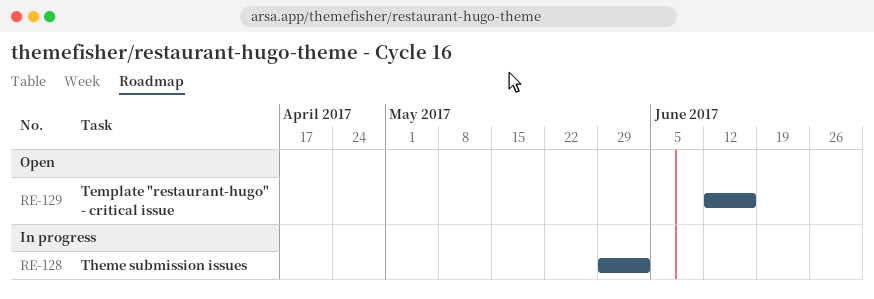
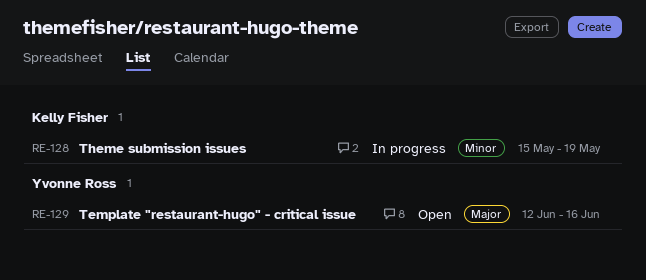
RE-128, start: May 29 -> May 15
RE-128, due: Jun 2 -> May 19

